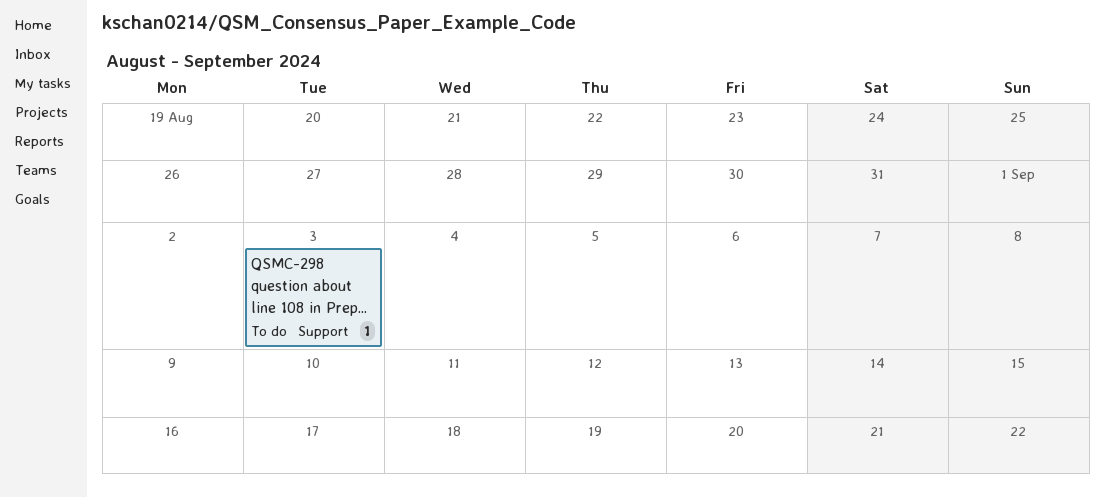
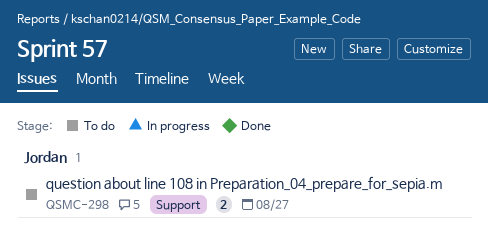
QSMC-298, estimate: 1 -> 2
QSMC-298, due: Sep 3 -> Aug 27

